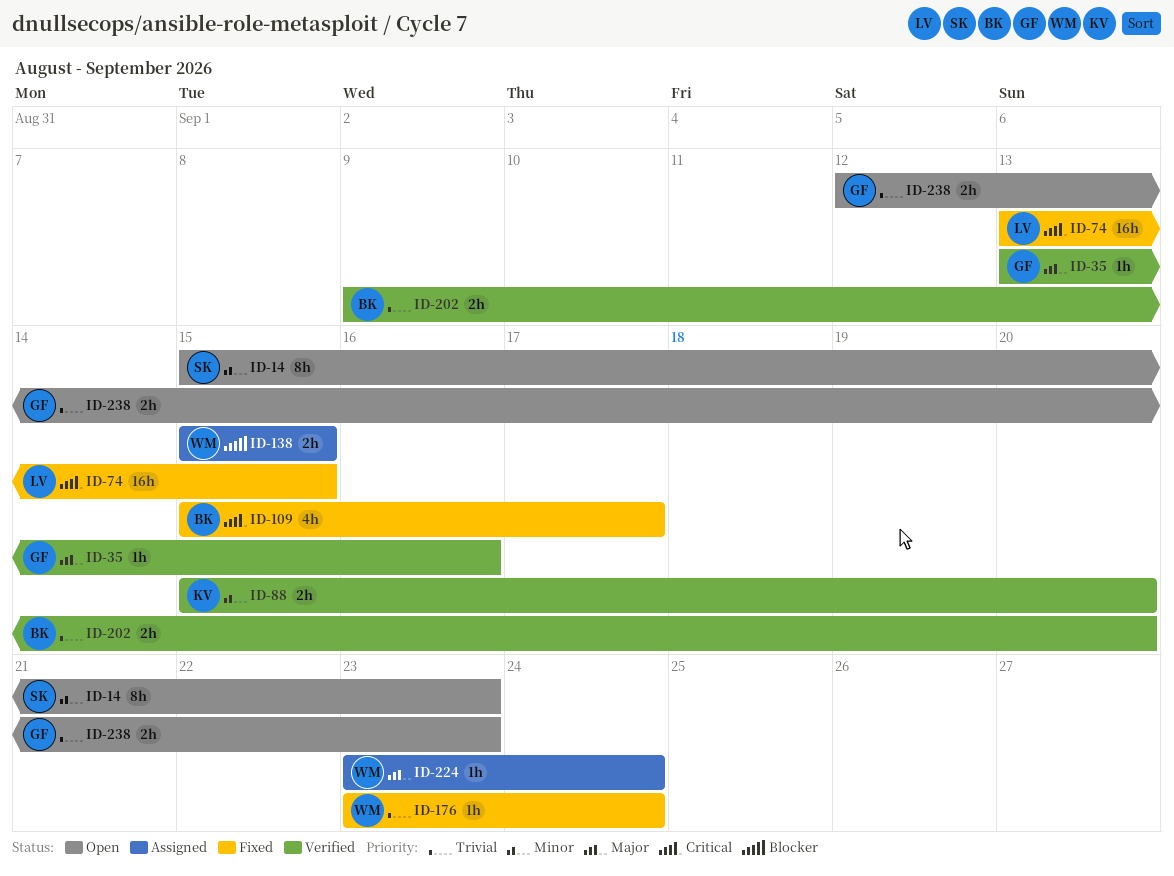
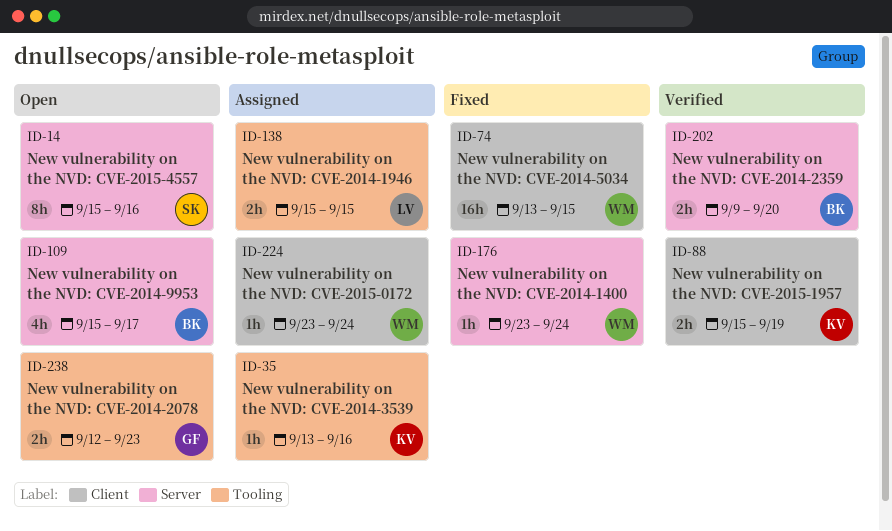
ID-14, due: Sep 23 -> Sep 16
ID-35, status: Verified -> Assigned
ID-35, owner: GF -> KV
ID-74, owner: LV -> WM
ID-88, due: Sep 20 -> Sep 19
ID-109, status: Fixed -> Open
ID-138, owner: WM -> LV

